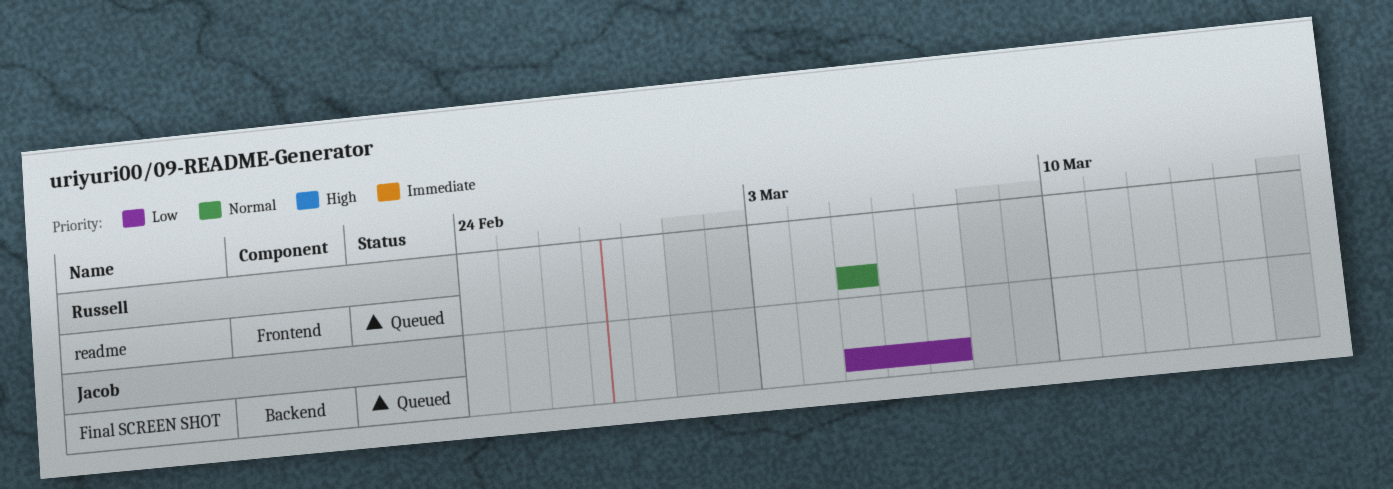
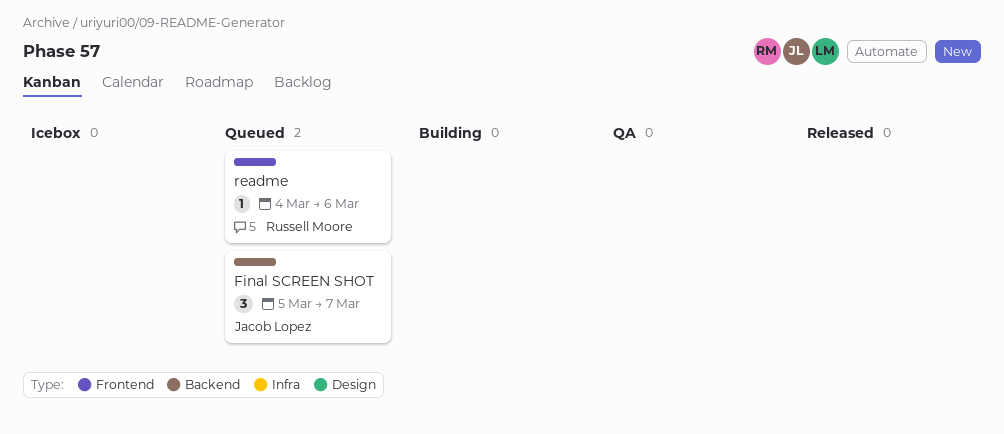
readme, start: Mar 5 -> Mar 4
readme, due: Mar 5 -> Mar 6

